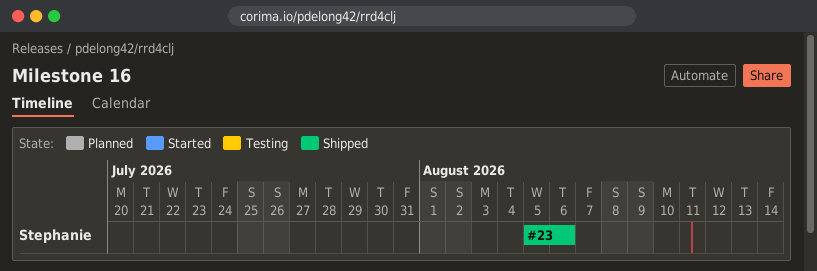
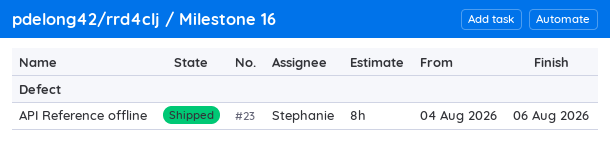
#23, start: Aug 5 -> Aug 4

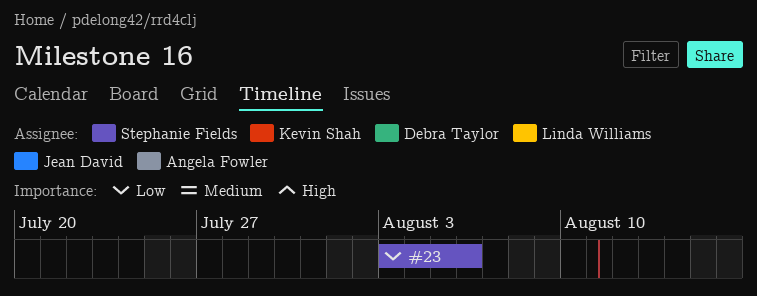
#23, start: Aug 4 -> Aug 3

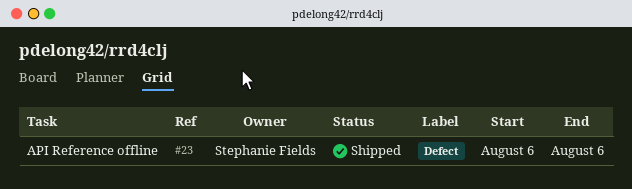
#23, start: Aug 3 -> Aug 6

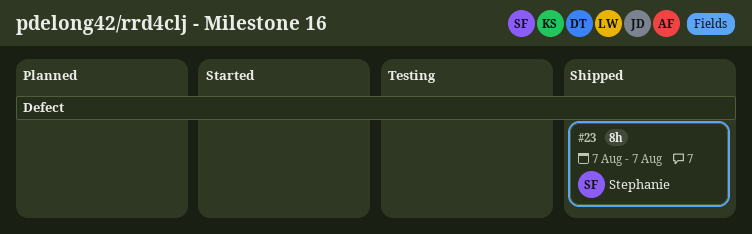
#23, start: Aug 6 -> Aug 7
#23, due: Aug 6 -> Aug 7

